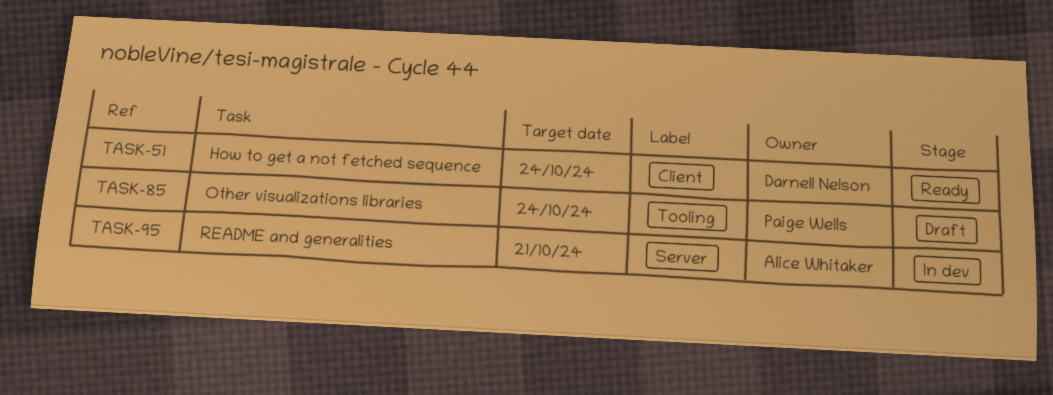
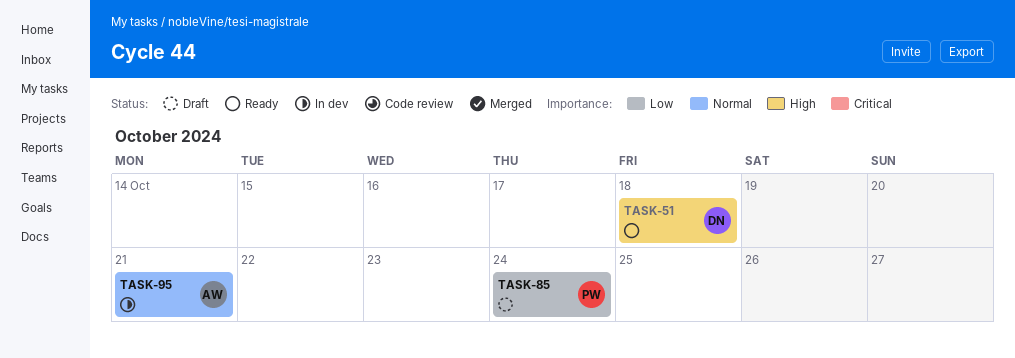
TASK-51, due: Oct 24 -> Oct 18

